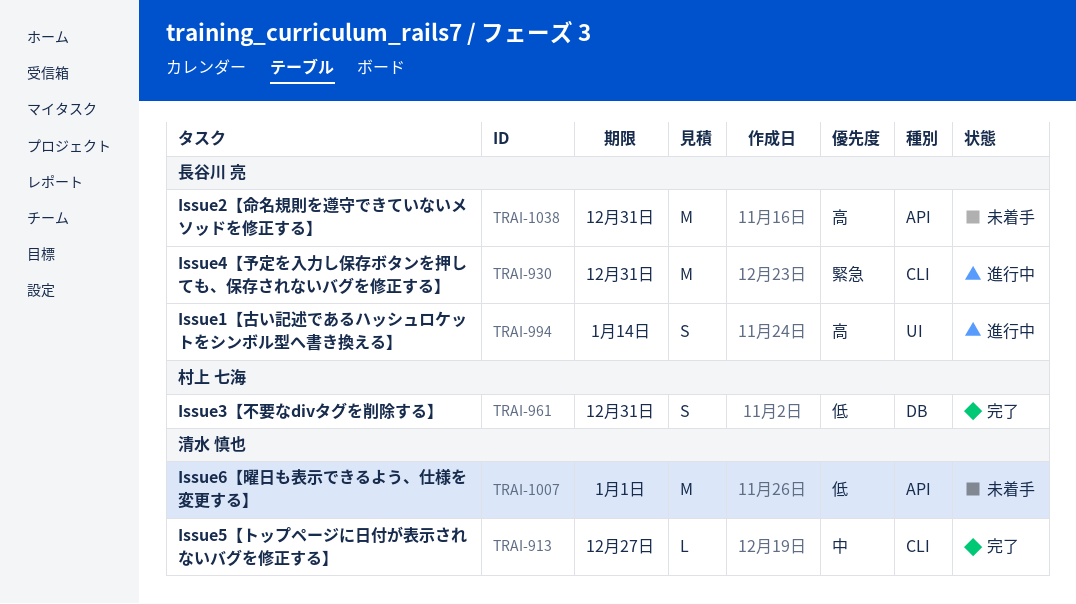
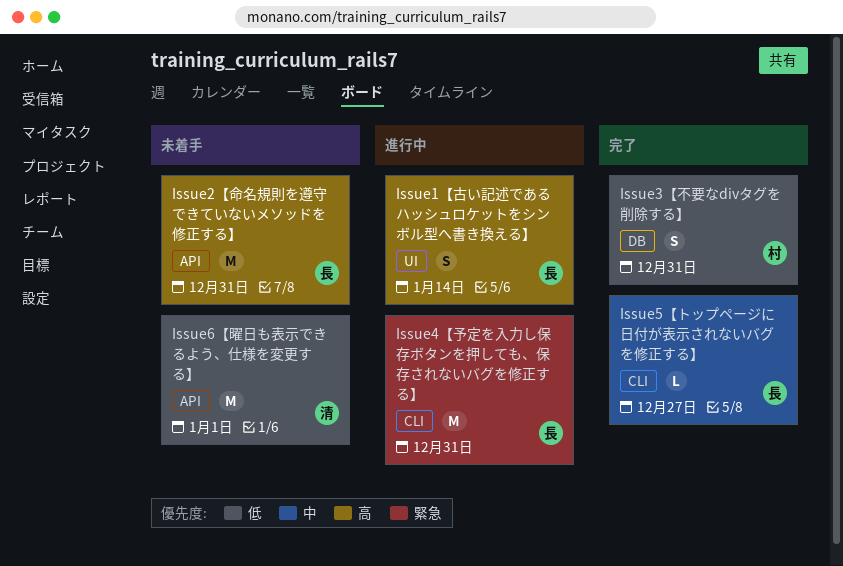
Issue5【トップページに日付が表示されないバグを修正する】, owner: 清水 慎也 -> 長谷川 亮

